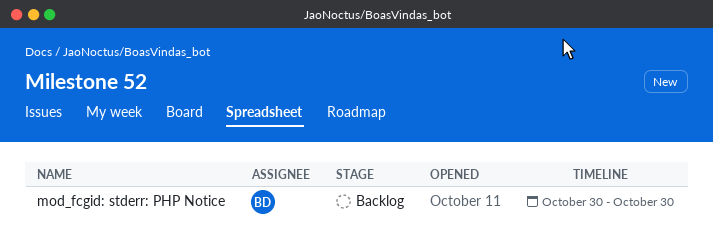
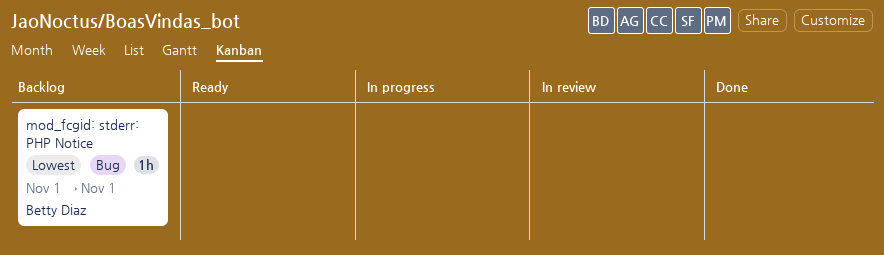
mod_fcgid: stderr: PHP Notice, start: Oct 30 -> Nov 1
mod_fcgid: stderr: PHP Notice, due: Oct 30 -> Nov 1

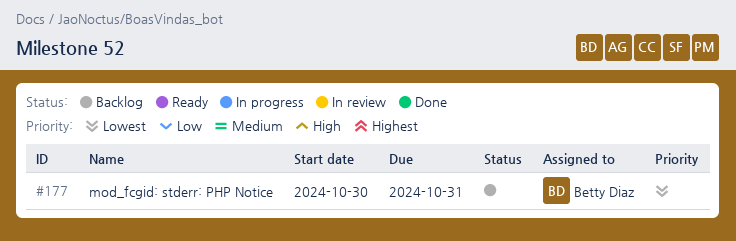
mod_fcgid: stderr: PHP Notice, start: Nov 1 -> Oct 30
mod_fcgid: stderr: PHP Notice, due: Nov 1 -> Oct 31

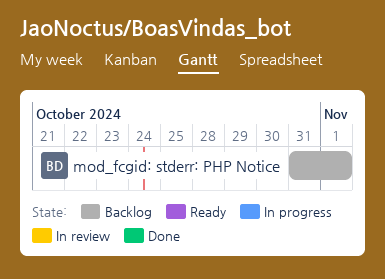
mod_fcgid: stderr: PHP Notice, start: Oct 30 -> Oct 31
mod_fcgid: stderr: PHP Notice, due: Oct 31 -> Nov 1

